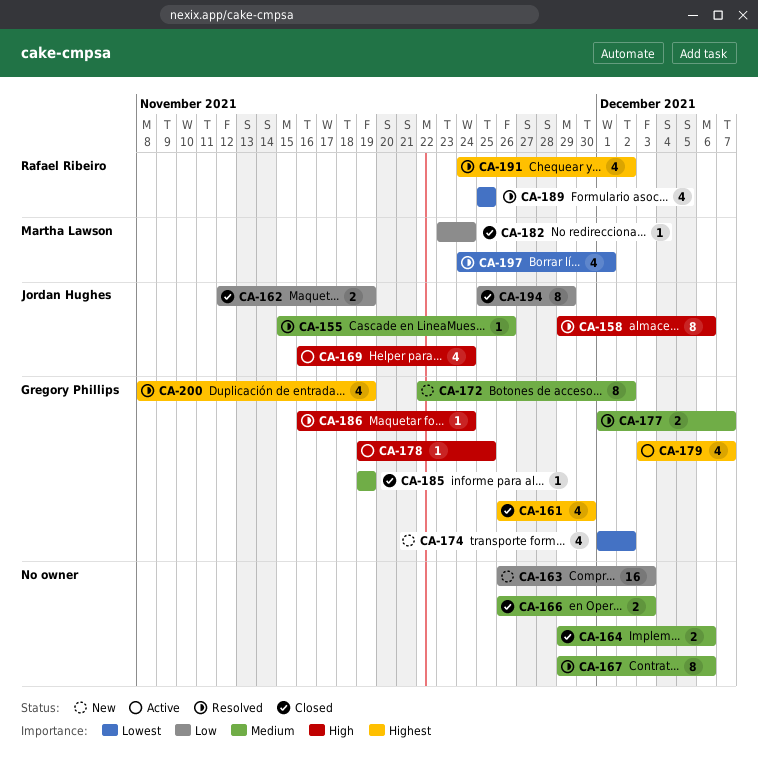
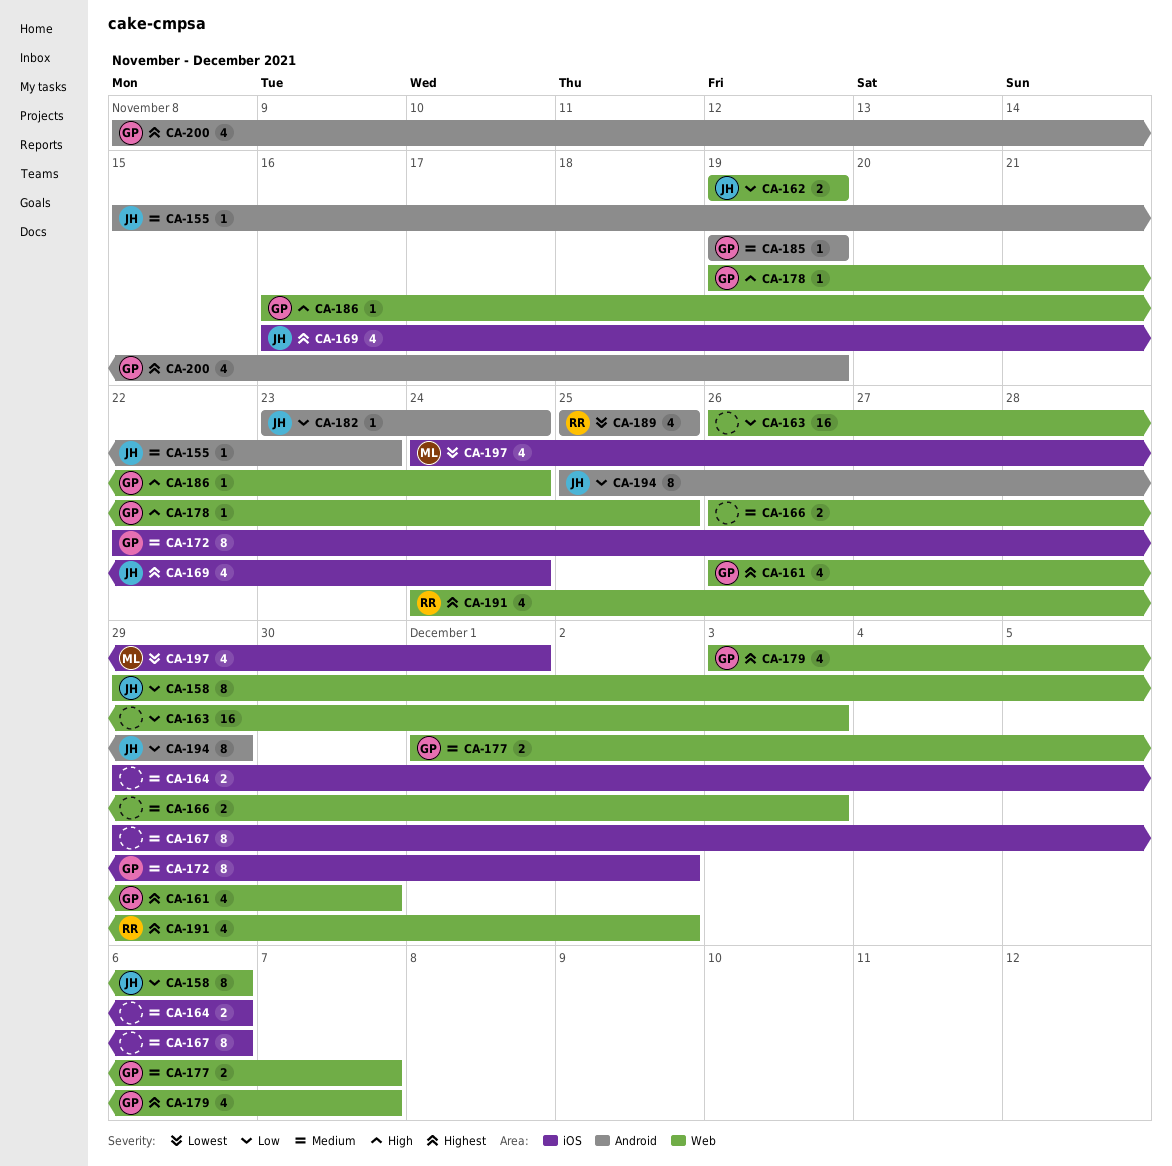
CA-155, due: Nov 26 -> Nov 23
CA-158, priority: High -> Low
CA-162, start: Nov 12 -> Nov 19
CA-169, priority: High -> Highest
CA-174: present -> none
CA-182, owner: Martha Lawson -> Jordan Hughes

